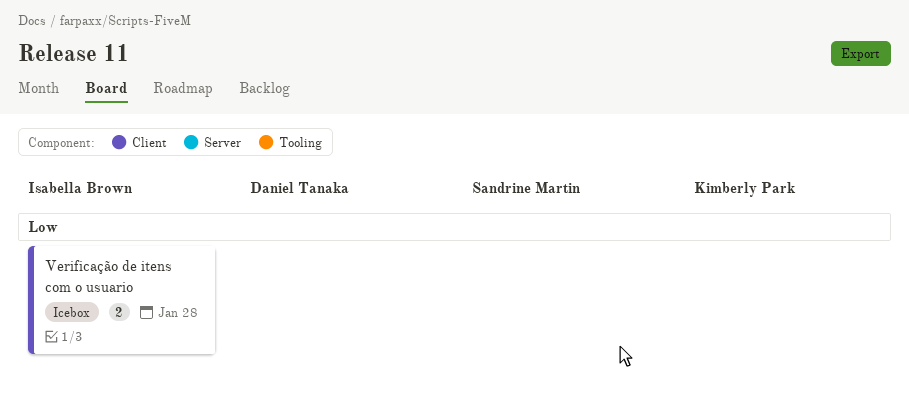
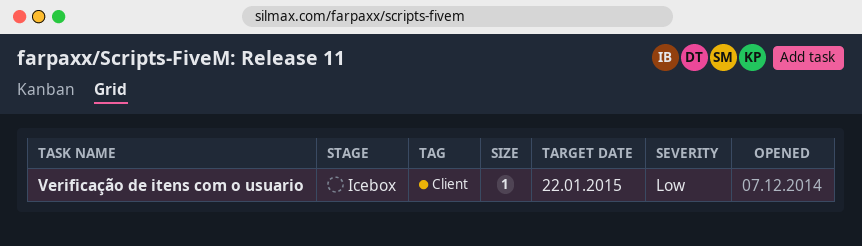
Verificação de itens com o usuario, estimate: 2 -> 1
Verificação de itens com o usuario, due: Jan 28 -> Jan 22

